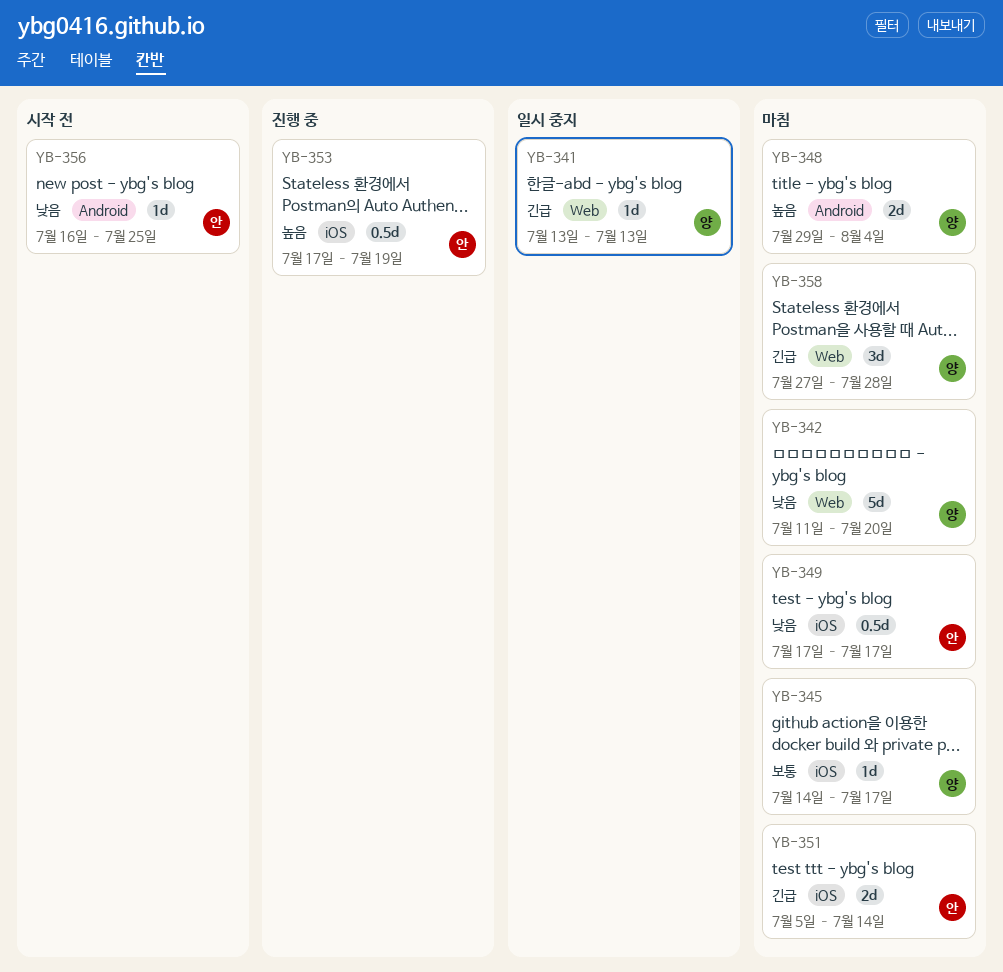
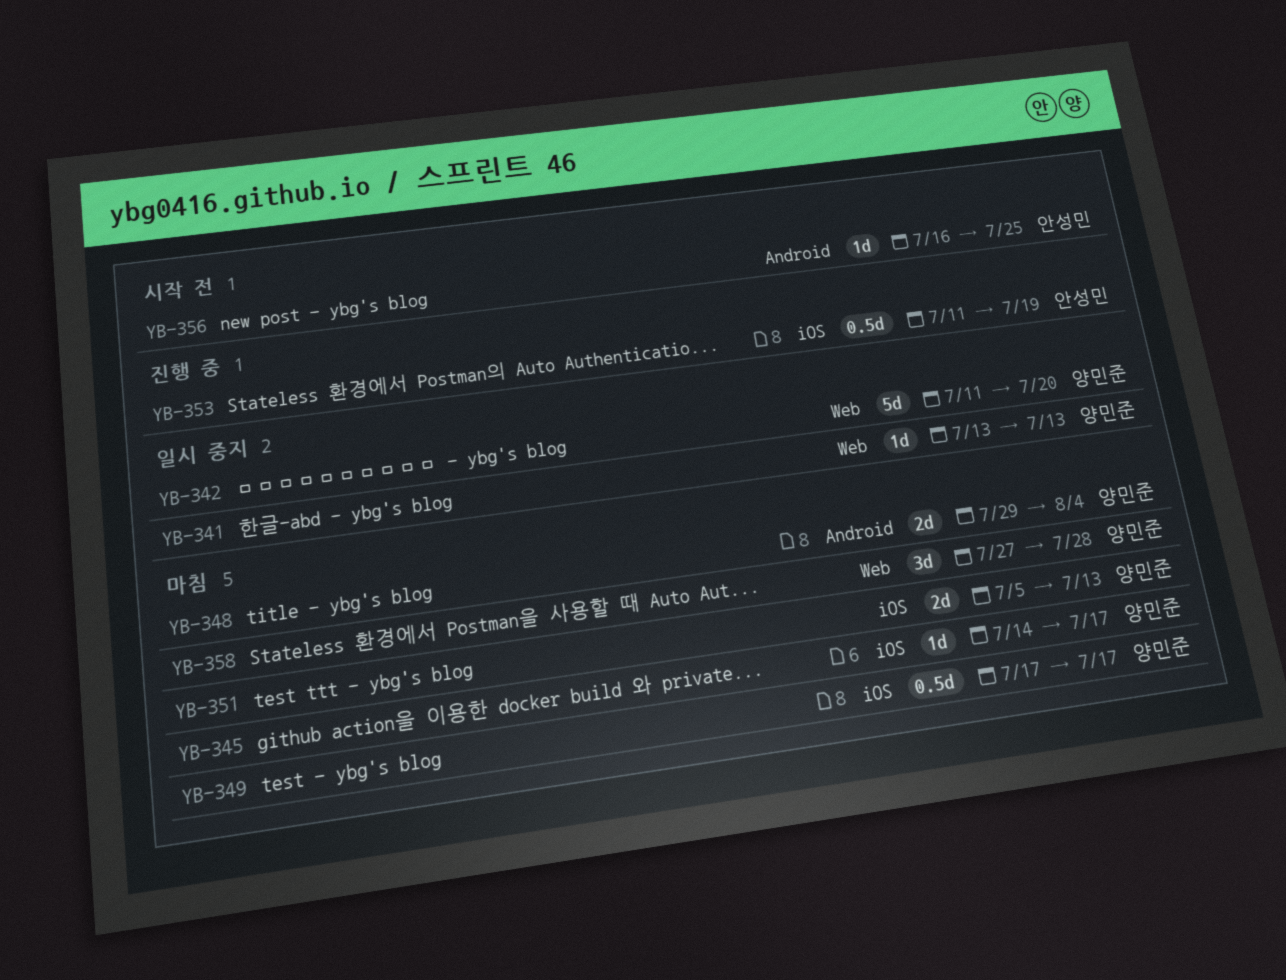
YB-342, status: 마침 -> 일시 중지
YB-349, owner: 안성민 -> 양민준
YB-351, owner: 안성민 -> 양민준
YB-351, due: Jul 14 -> Jul 13
YB-353, start: Jul 17 -> Jul 11

